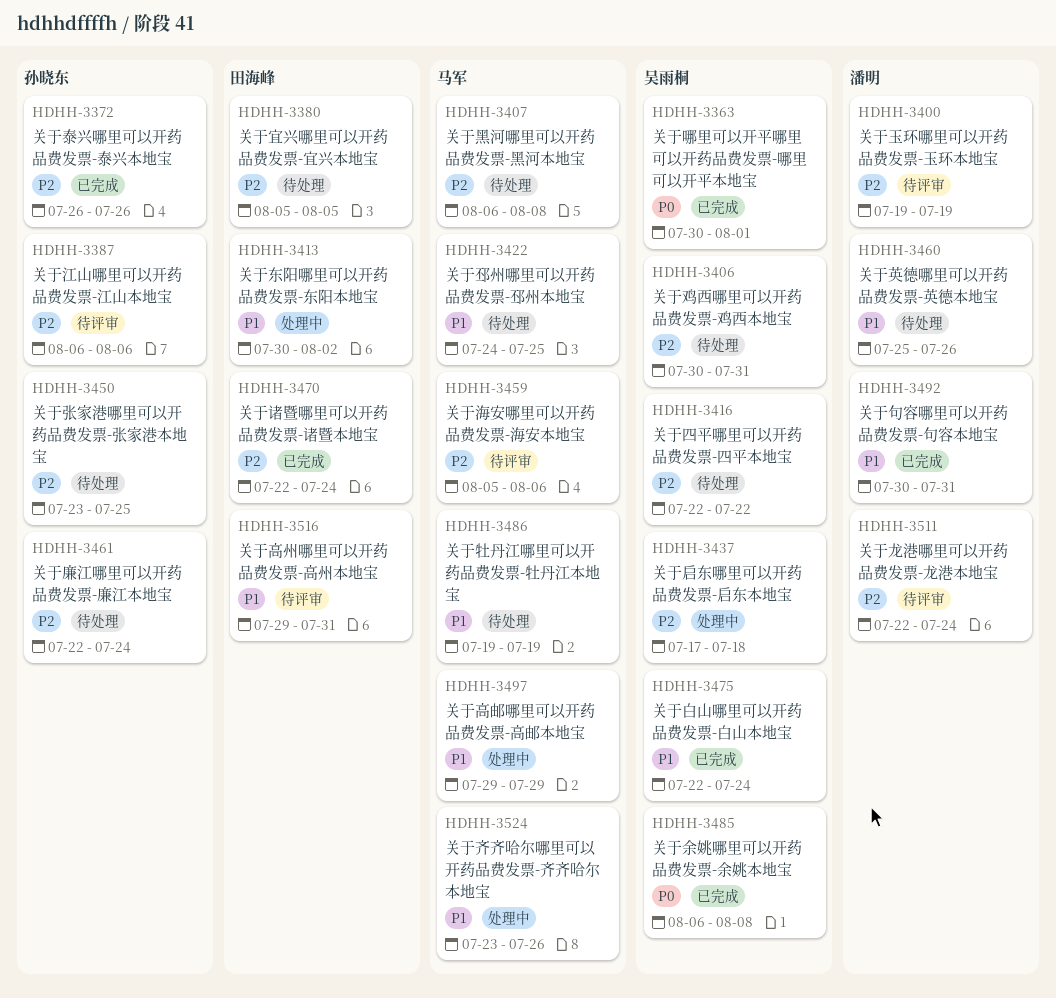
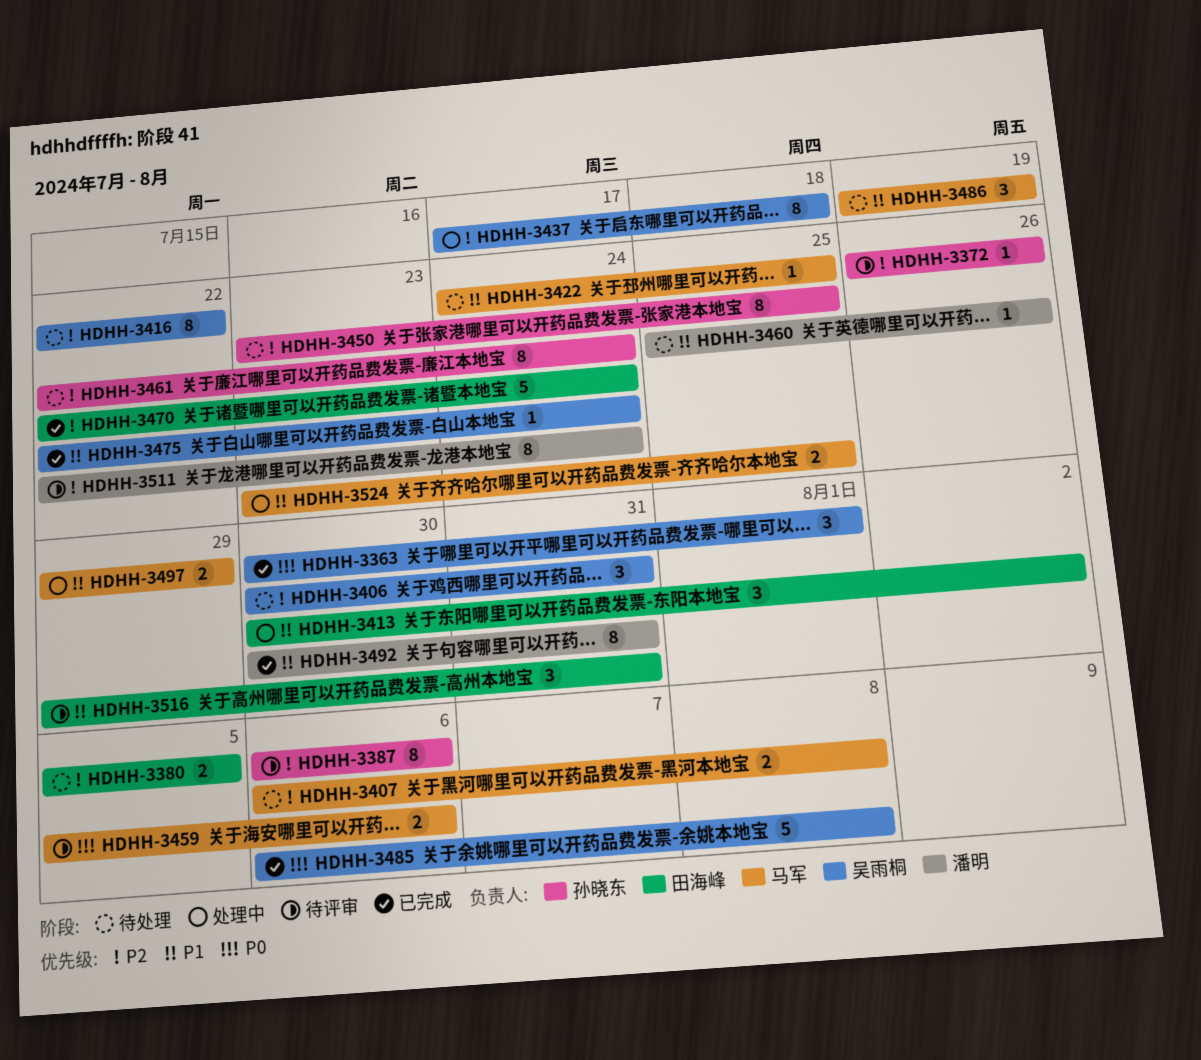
HDHH-3372, status: 已完成 -> 待评审
HDHH-3400: present -> none
HDHH-3459, priority: P2 -> P0
HDHH-3524, due: Jul 26 -> Jul 25

